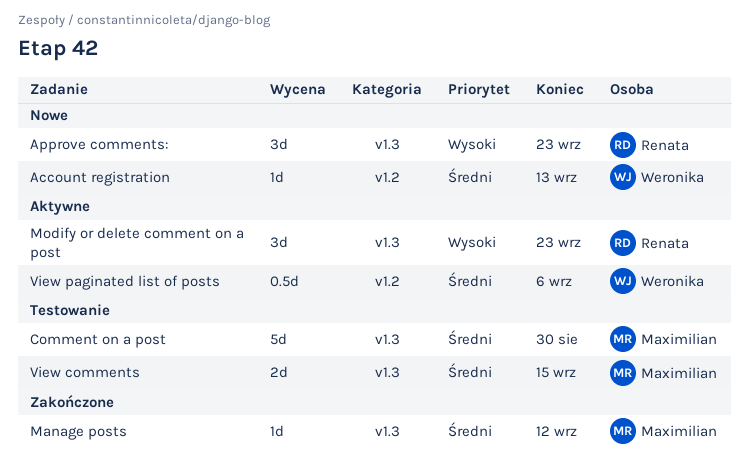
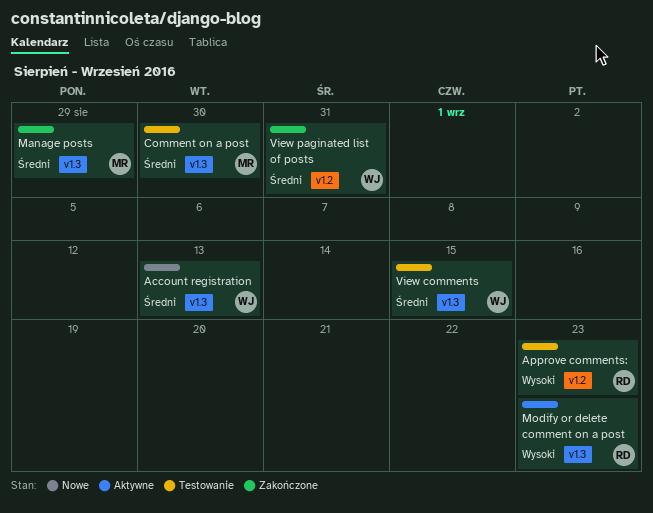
Account registration, label: v1.2 -> v1.3
Approve comments:, status: Nowe -> Testowanie
Approve comments:, label: v1.3 -> v1.2
Manage posts, due: Sep 12 -> Aug 29
View comments, owner: Maximilian -> Weronika
View paginated list of posts, status: Aktywne -> Zakończone
View paginated list of posts, due: Sep 6 -> Aug 31

